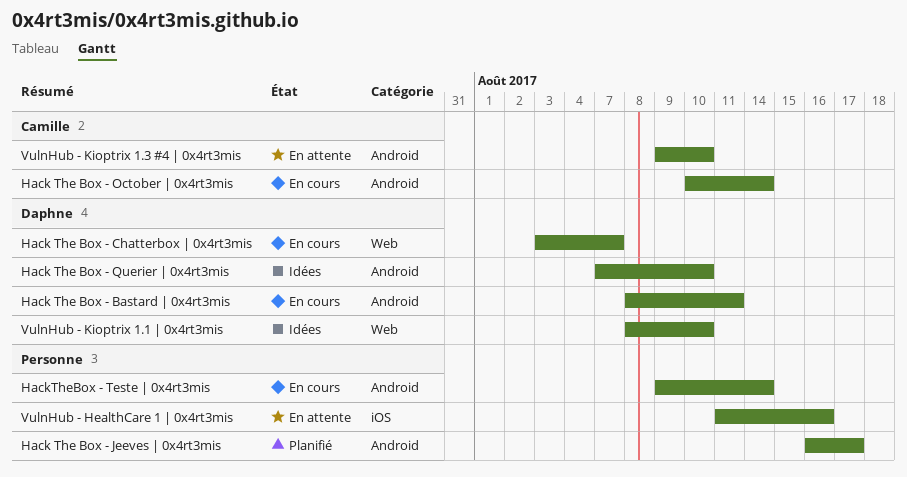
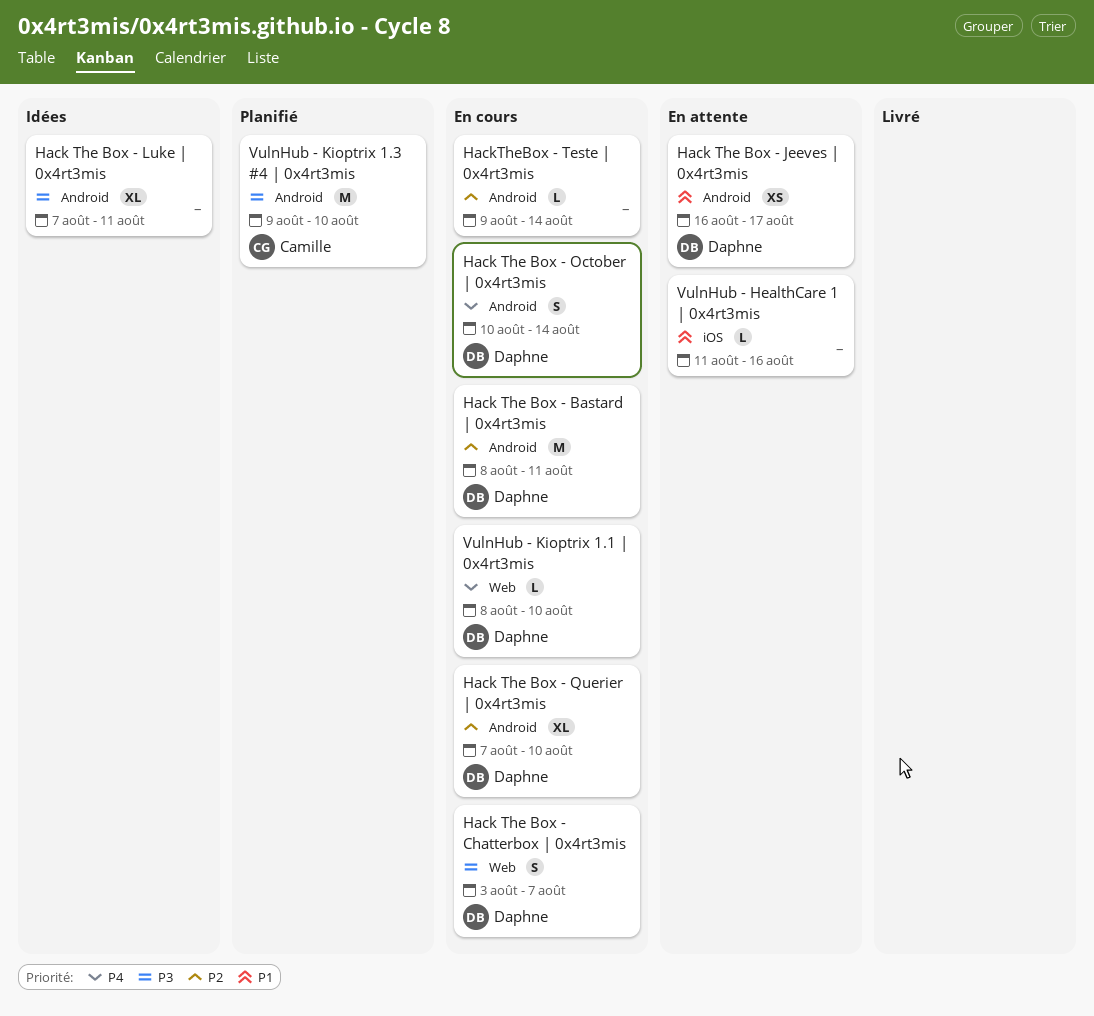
Hack The Box - Jeeves | 0x4rt3mis, status: Planifié -> En attente
Hack The Box - Jeeves | 0x4rt3mis, owner: none -> Daphne
Hack The Box - Luke | 0x4rt3mis: none -> present
Hack The Box - October | 0x4rt3mis, owner: Camille -> Daphne
Hack The Box - Querier | 0x4rt3mis, status: Idées -> En cours
VulnHub - Kioptrix 1.1 | 0x4rt3mis, status: Idées -> En cours
VulnHub - Kioptrix 1.3 #4 | 0x4rt3mis, status: En attente -> Planifié

